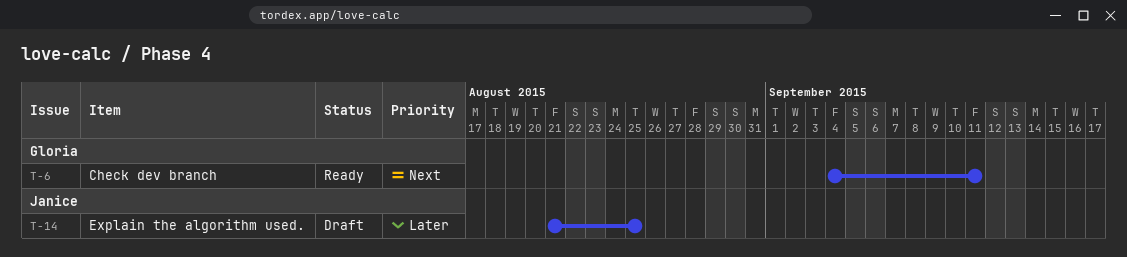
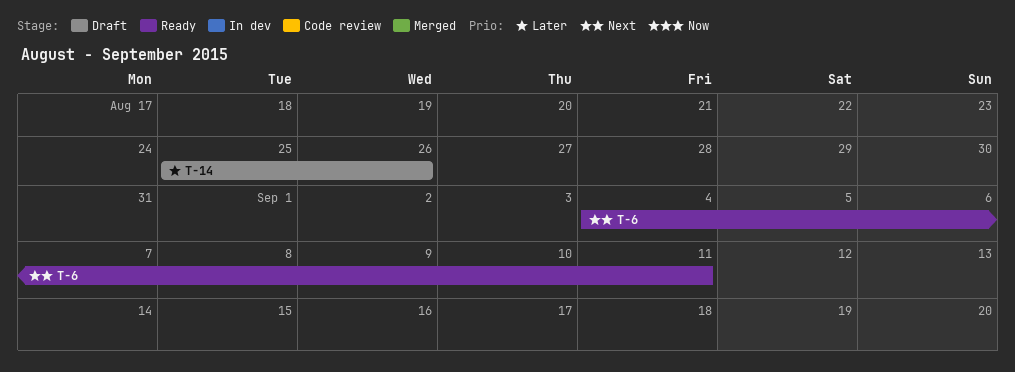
T-14, start: Aug 21 -> Aug 25
T-14, due: Aug 25 -> Aug 26

